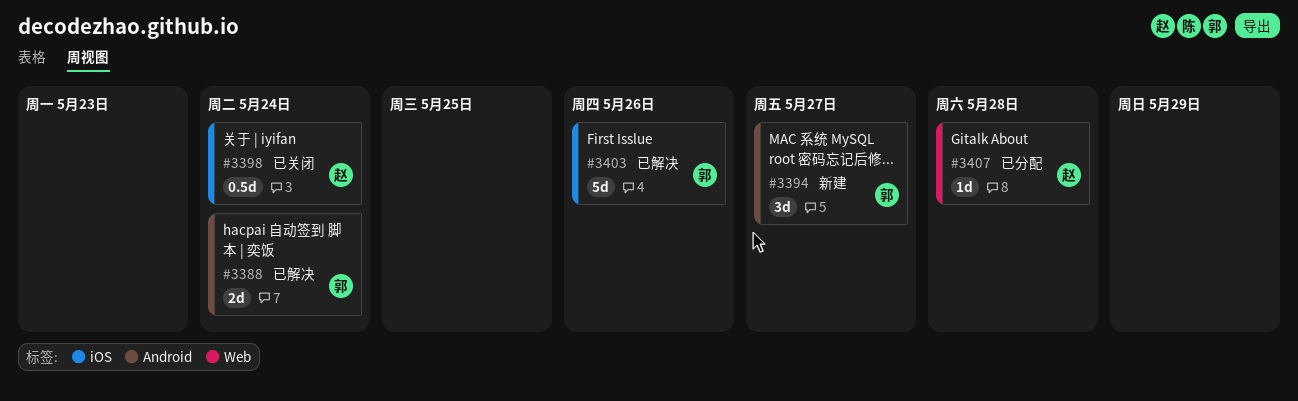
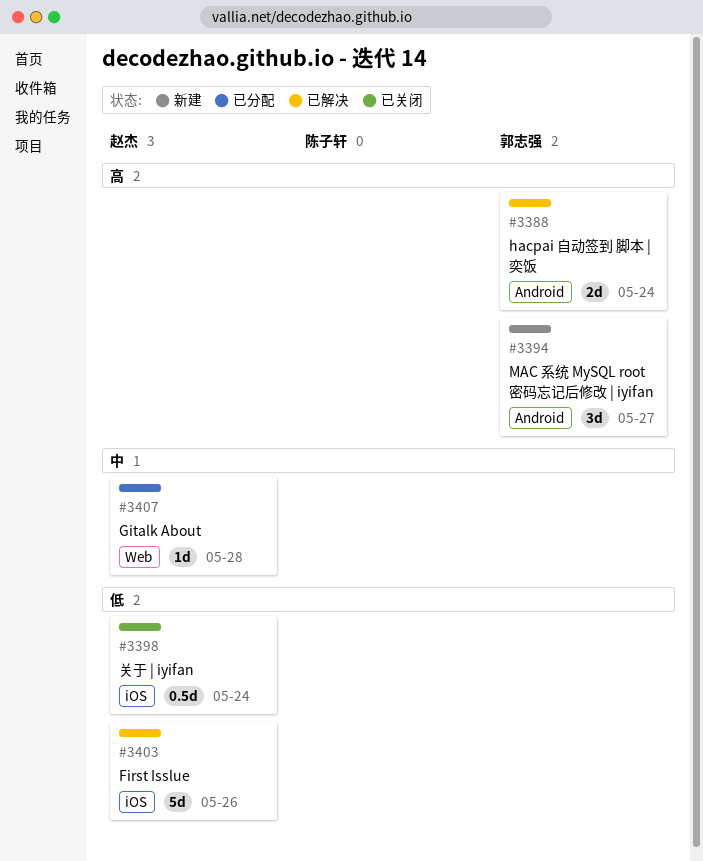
#3403, owner: 郭志强 -> 赵杰

